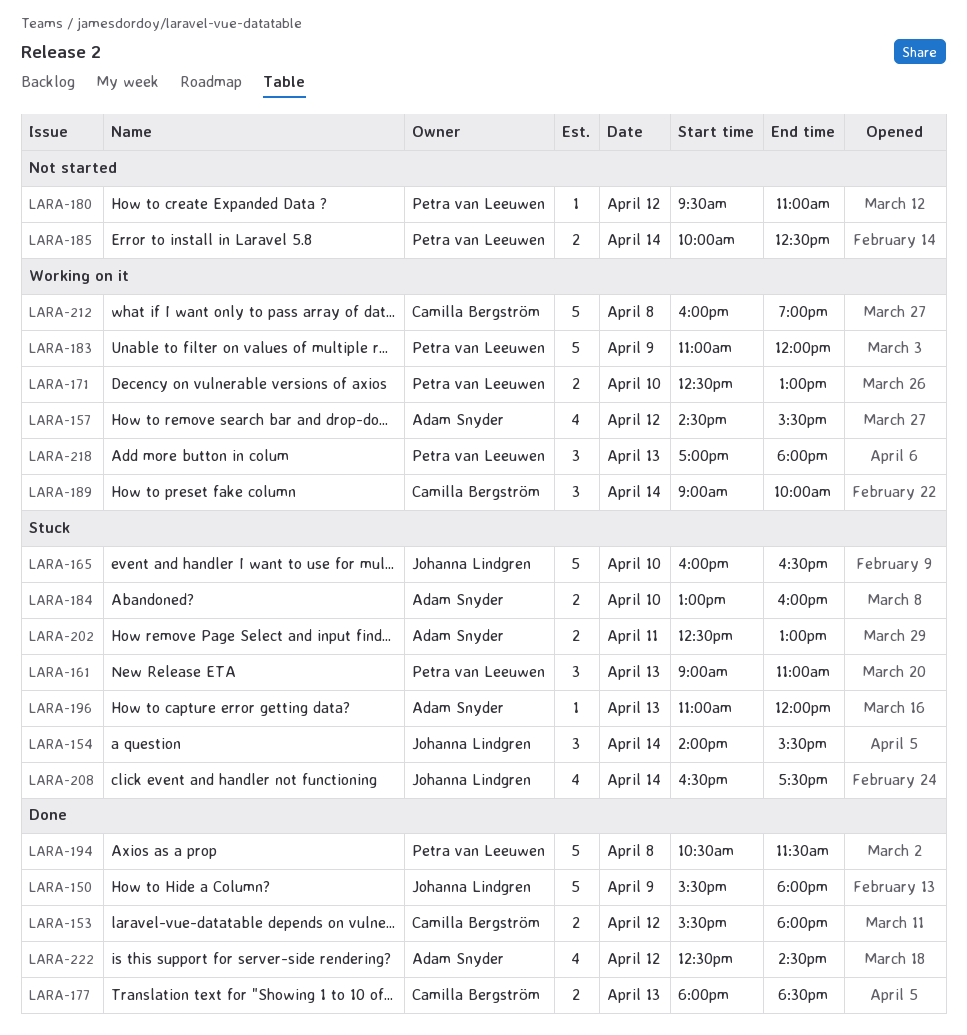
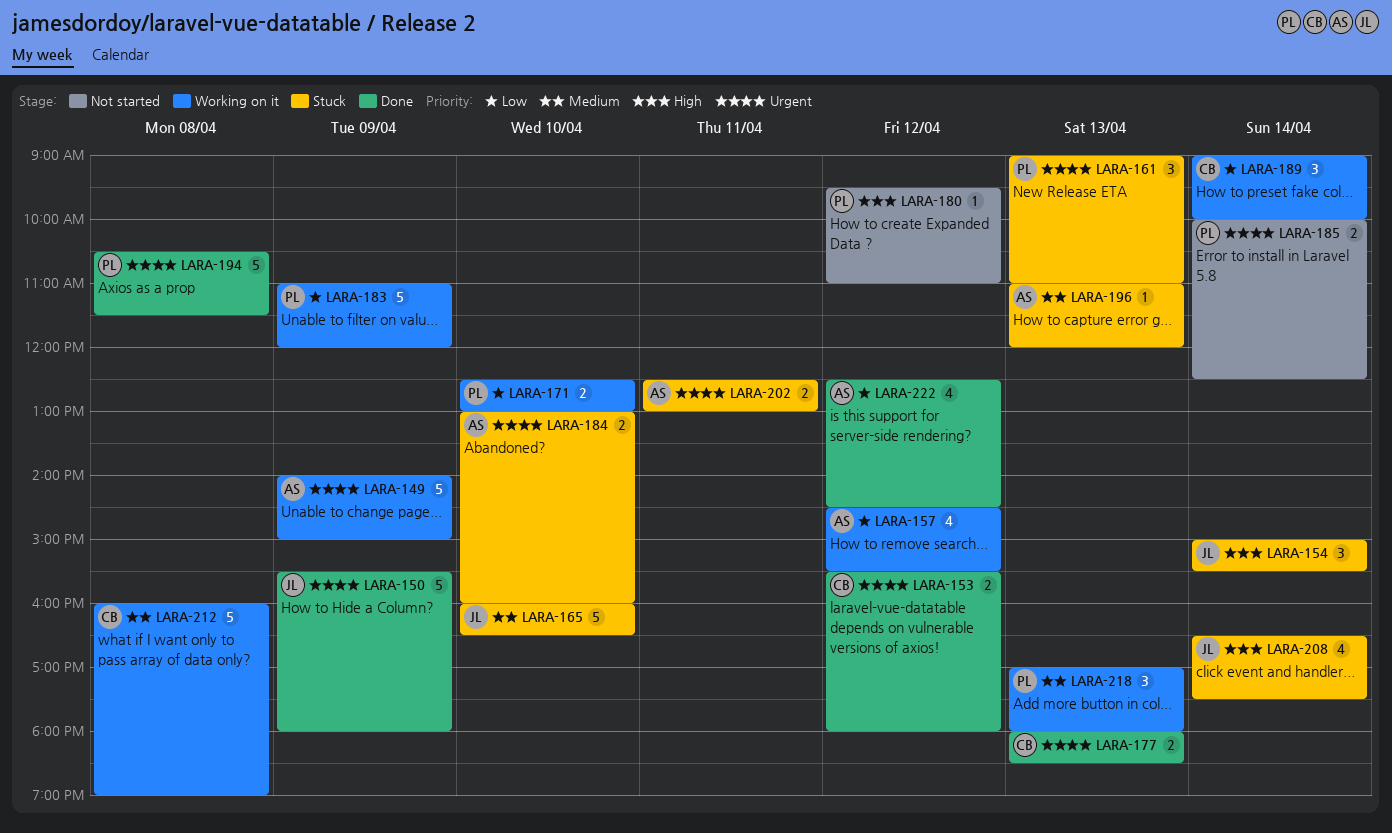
LARA-149: none -> present
LARA-154, begins: 14:00 -> 15:00

